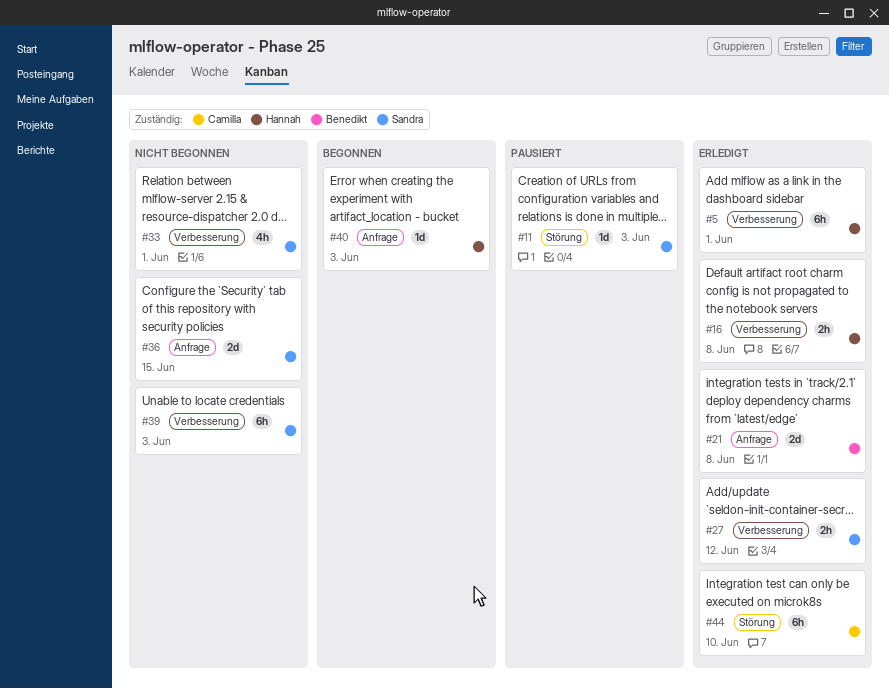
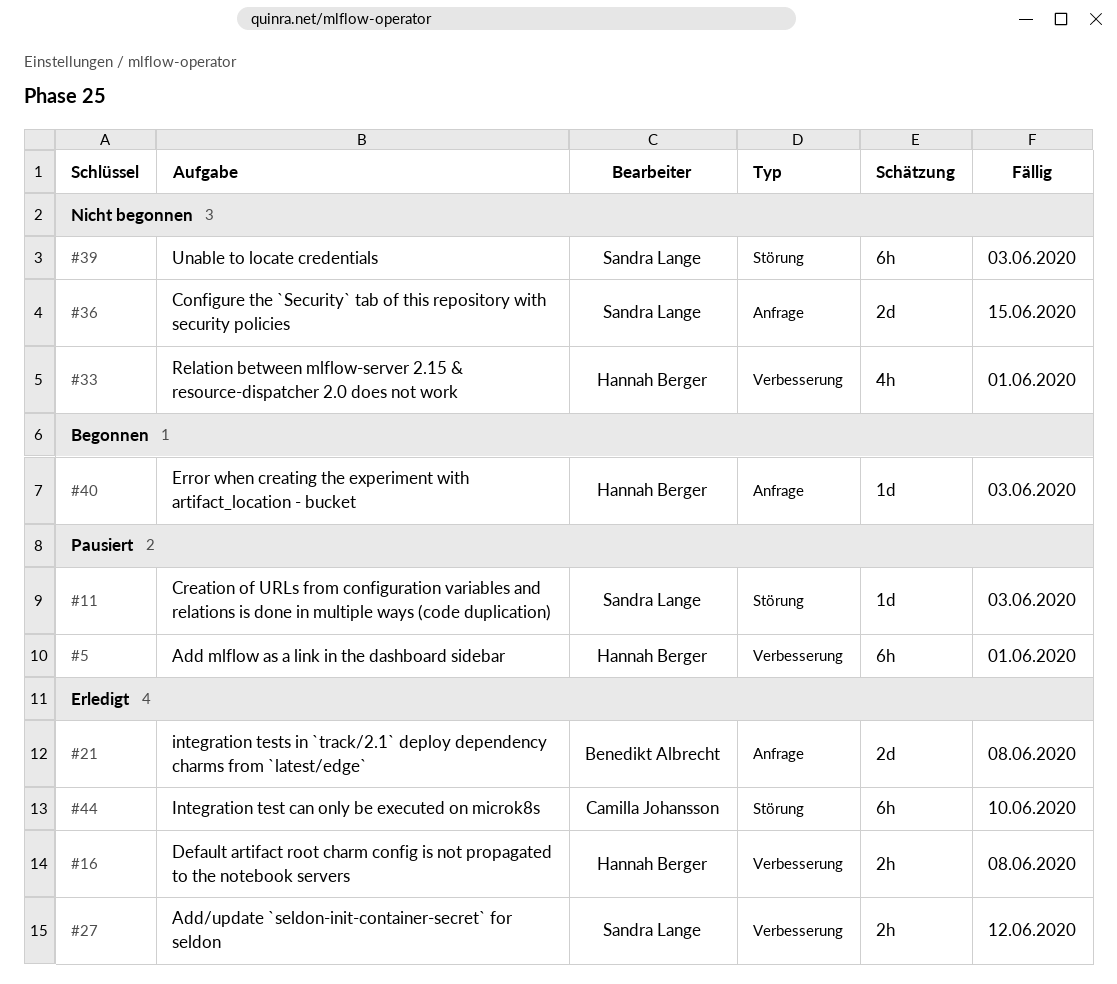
#5, status: Erledigt -> Pausiert
#33, owner: Sandra Lange -> Hannah Berger
#39, label: Verbesserung -> Störung

